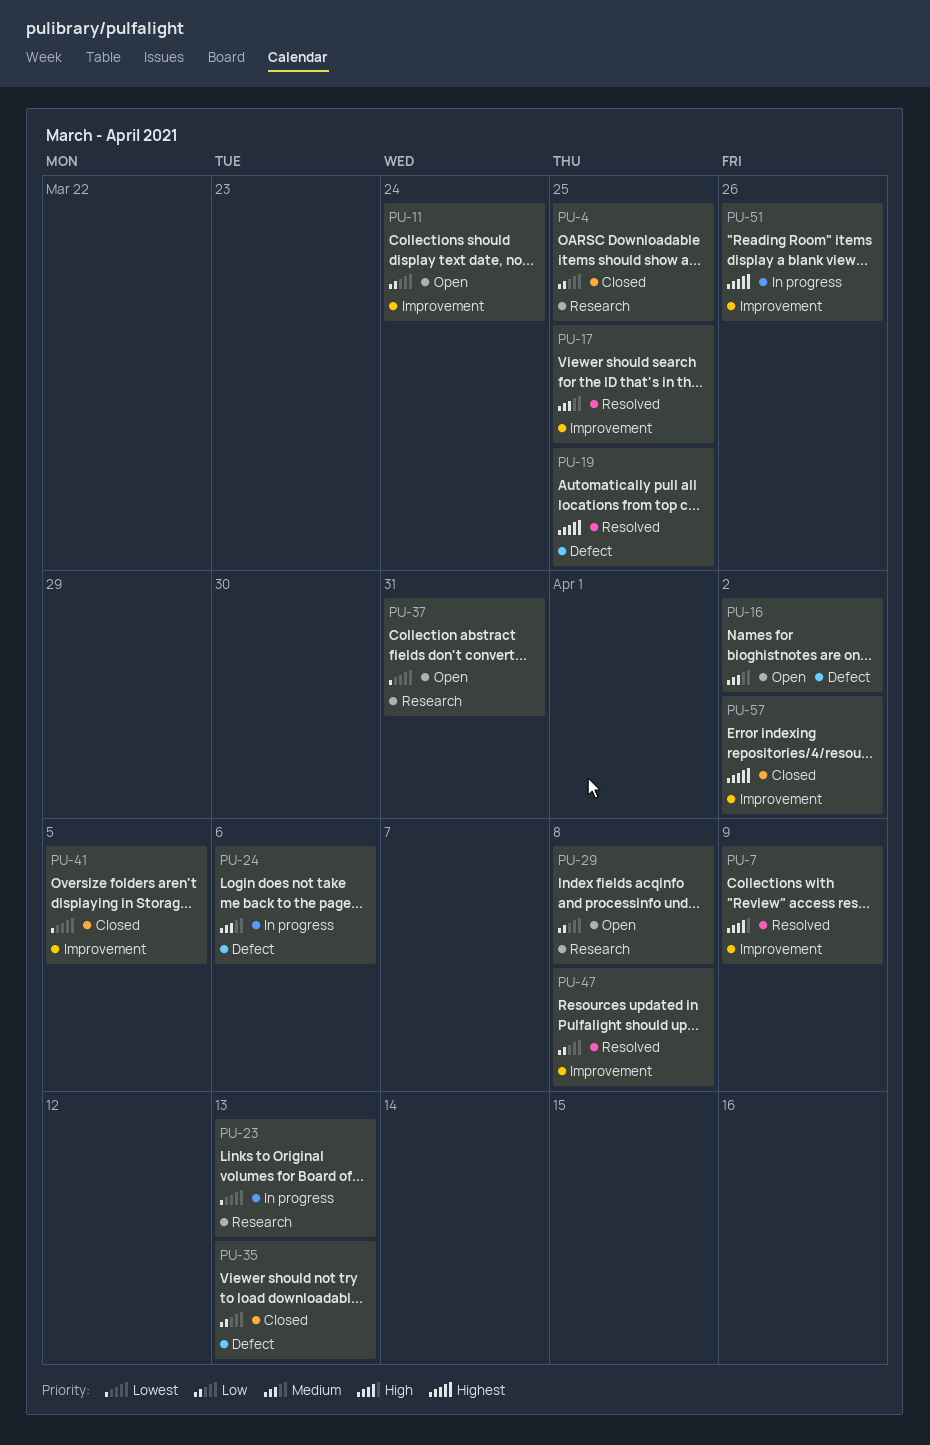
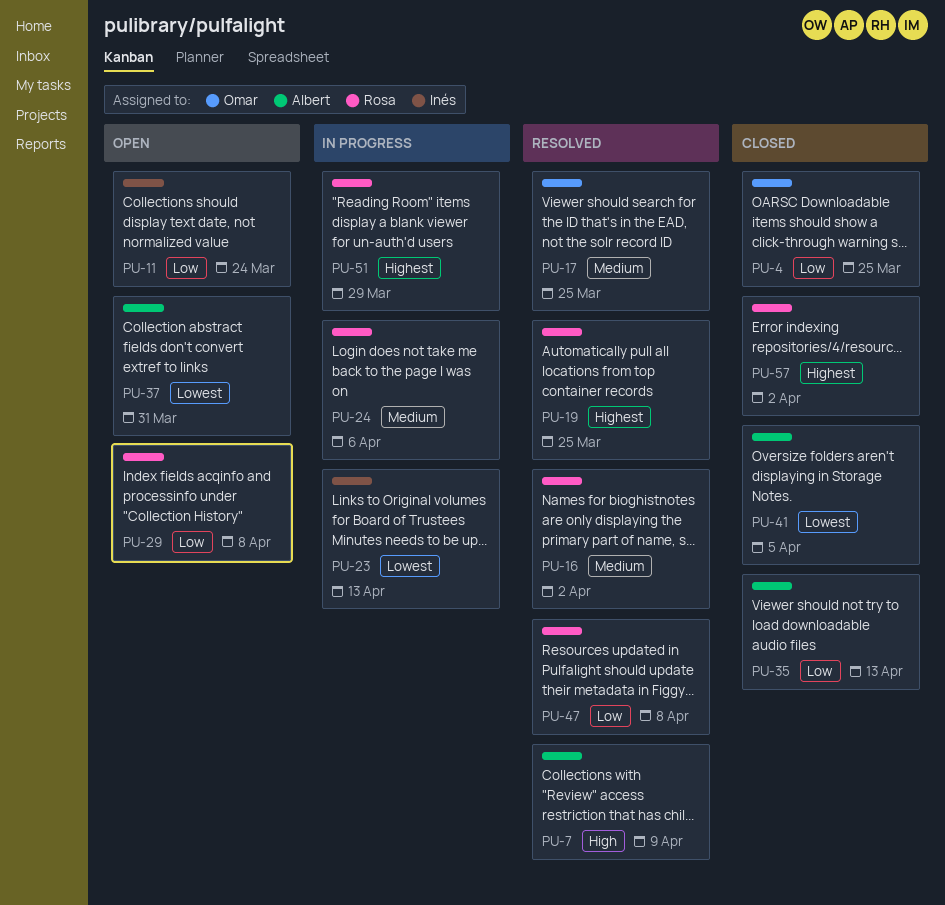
PU-16, status: Open -> Resolved
PU-51, due: Mar 26 -> Mar 29

